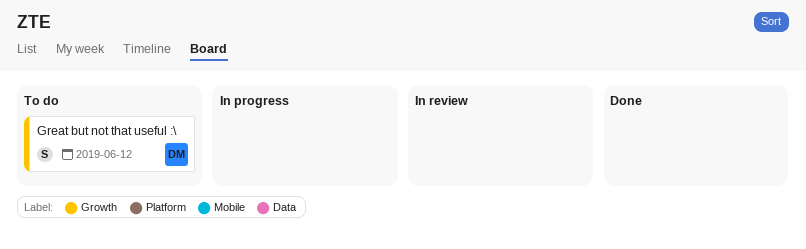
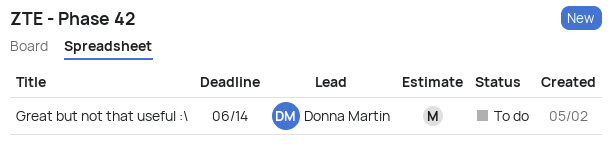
Great but not that useful :\, estimate: S -> M
Great but not that useful :\, due: Jun 12 -> Jun 14

